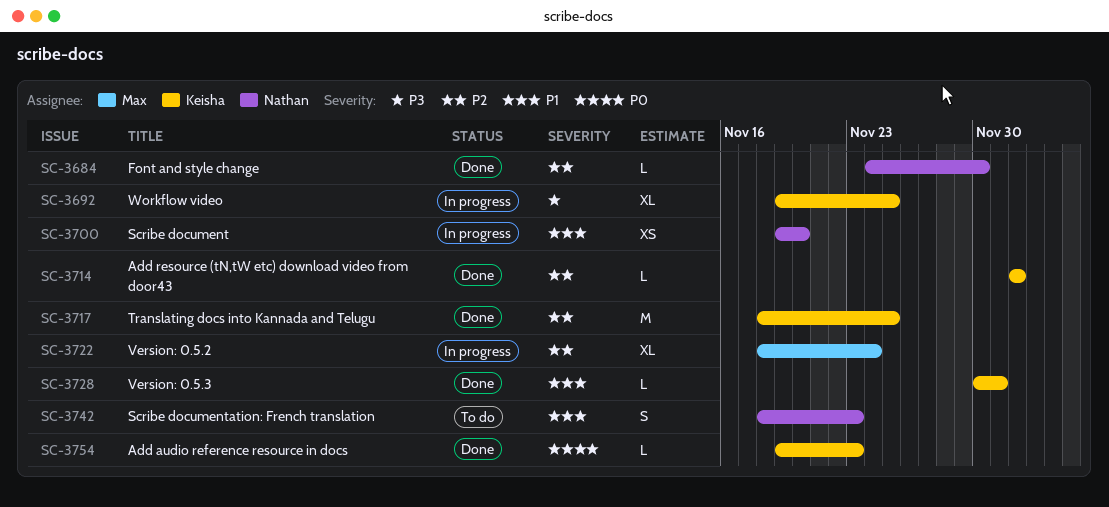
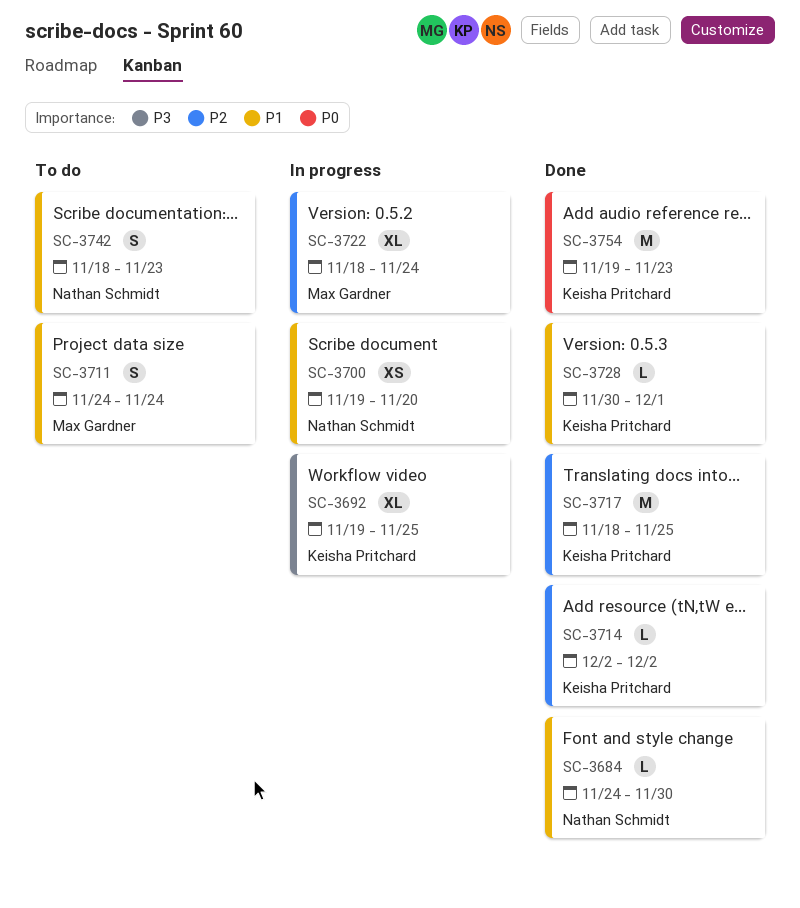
SC-3684, priority: P2 -> P1
SC-3711: none -> present
SC-3754, estimate: L -> M

